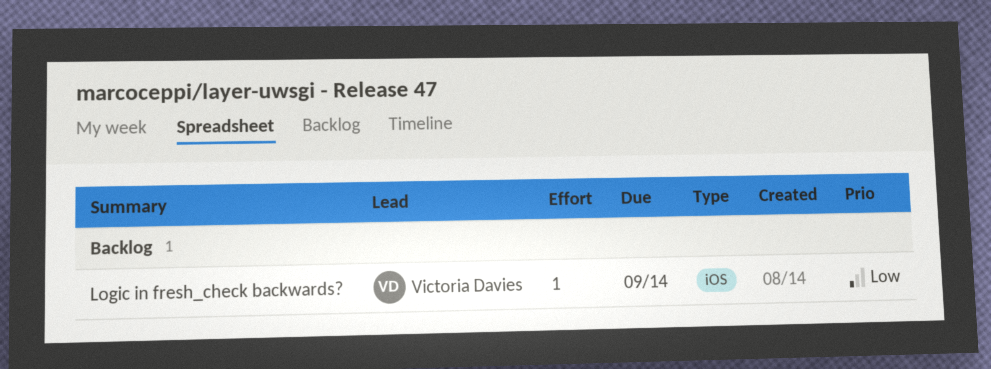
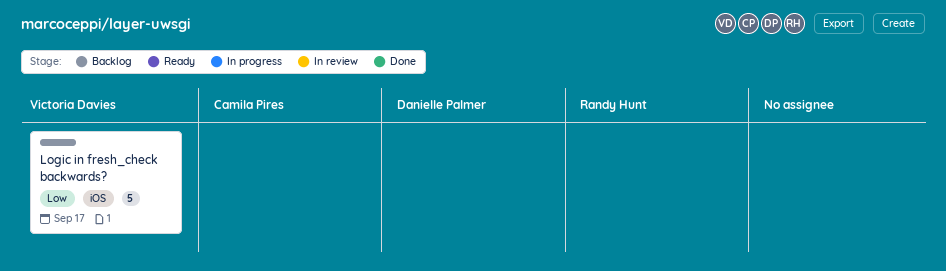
Logic in fresh_check backwards?, estimate: 1 -> 5
Logic in fresh_check backwards?, due: Sep 14 -> Sep 17

